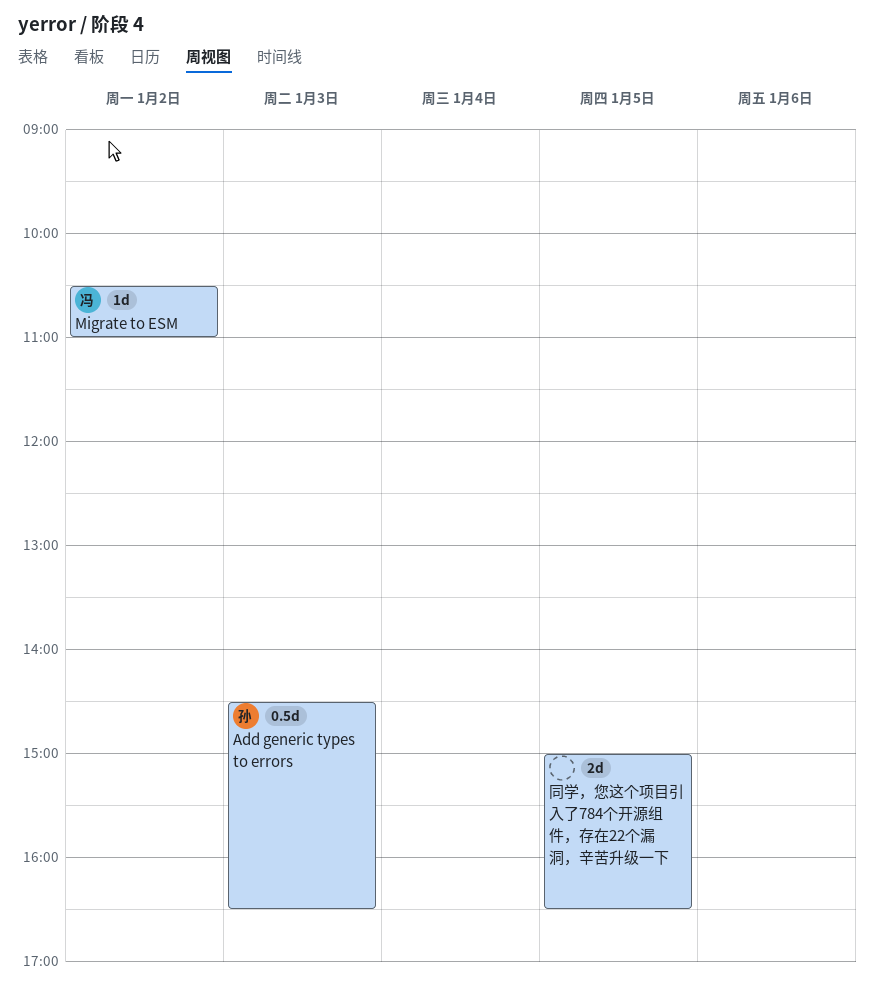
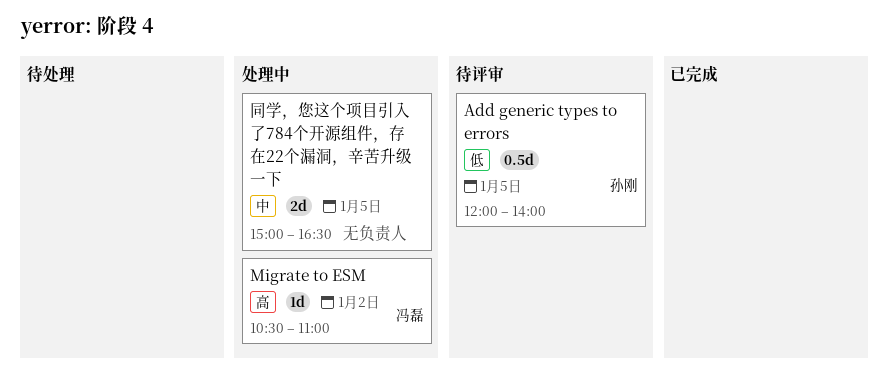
Add generic types to errors, day: Jan 3 -> Jan 5
Add generic types to errors, begins: 14:30 -> 12:00
Add generic types to errors, ends: 16:30 -> 14:00

